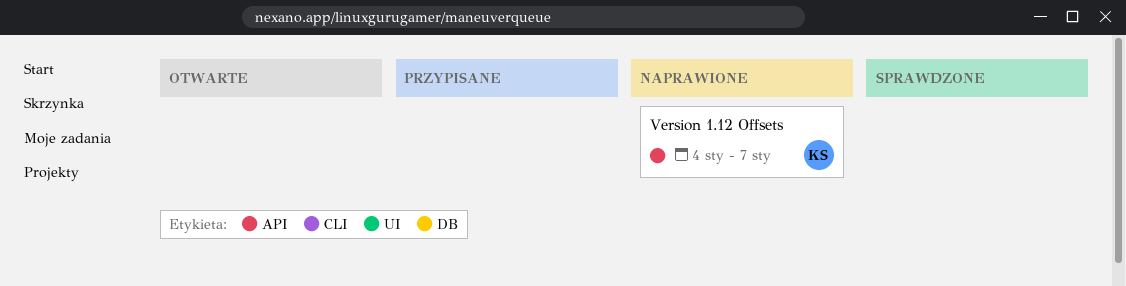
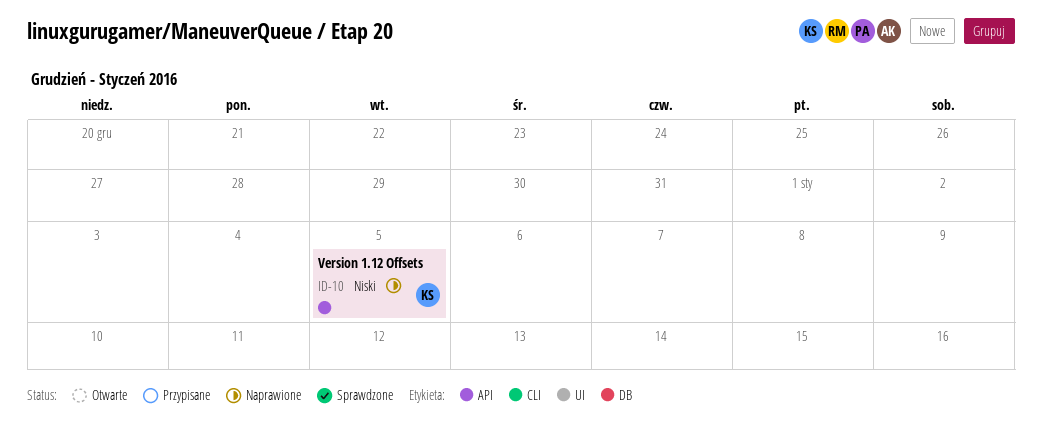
Version 1.12 Offsets, due: Jan 7 -> Jan 5

